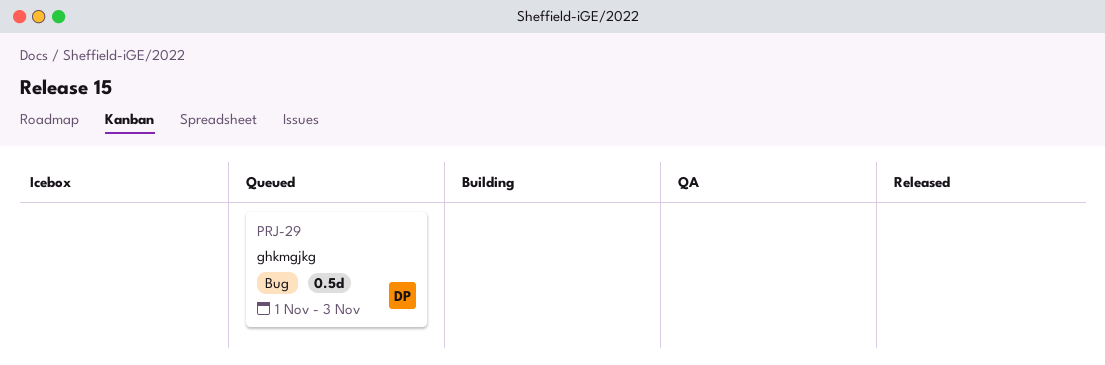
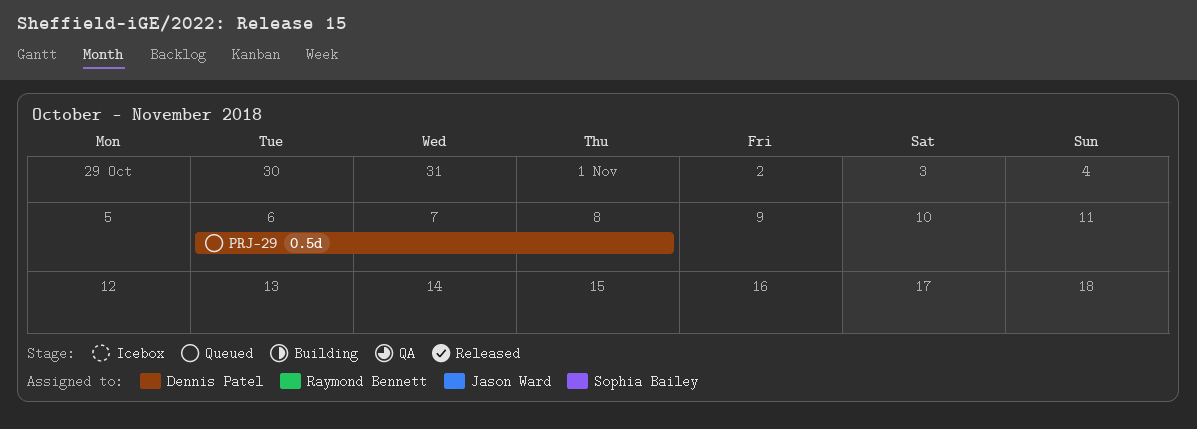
PRJ-29, start: Nov 1 -> Nov 6
PRJ-29, due: Nov 3 -> Nov 8

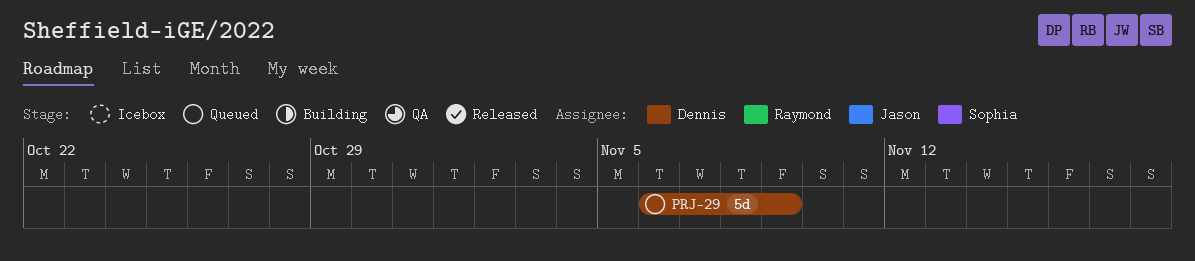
PRJ-29, estimate: 0.5d -> 5d
PRJ-29, due: Nov 8 -> Nov 9

